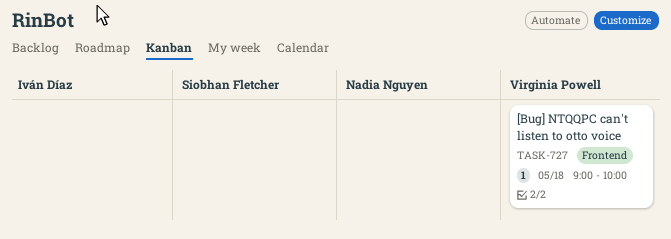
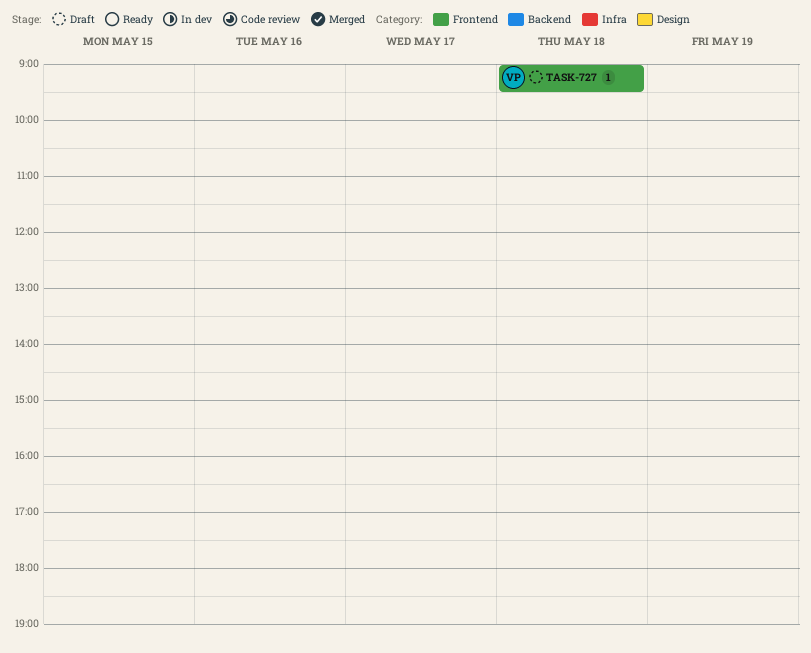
TASK-727, ends: 10:00 -> 09:30

